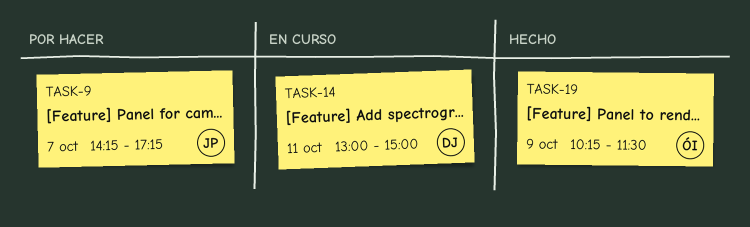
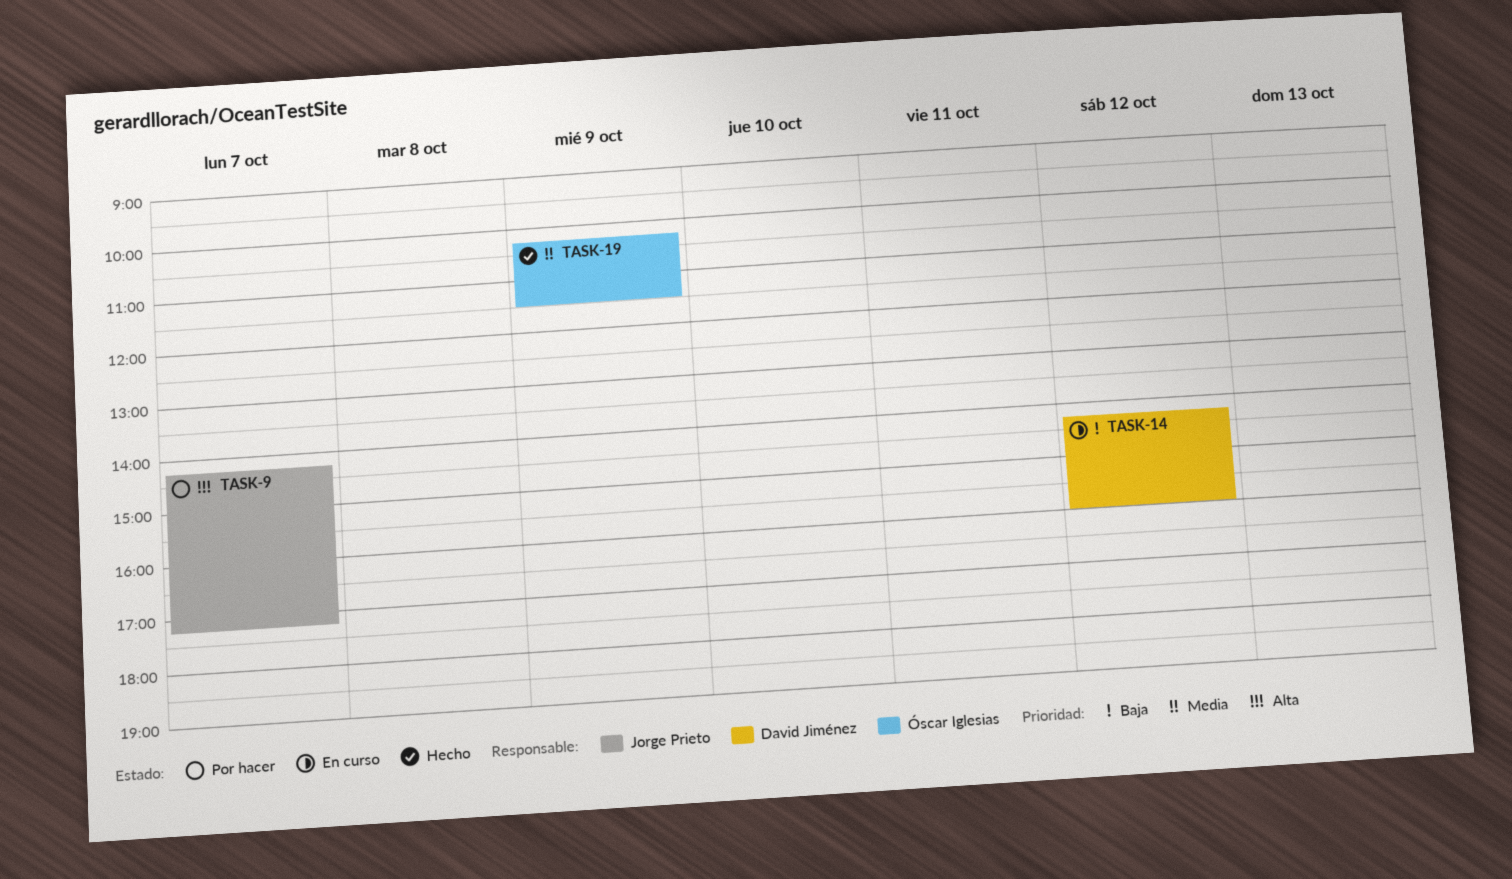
TASK-14, day: Oct 11 -> Oct 12
TASK-14, begins: 13:00 -> 14:15
TASK-14, ends: 15:00 -> 16:00

